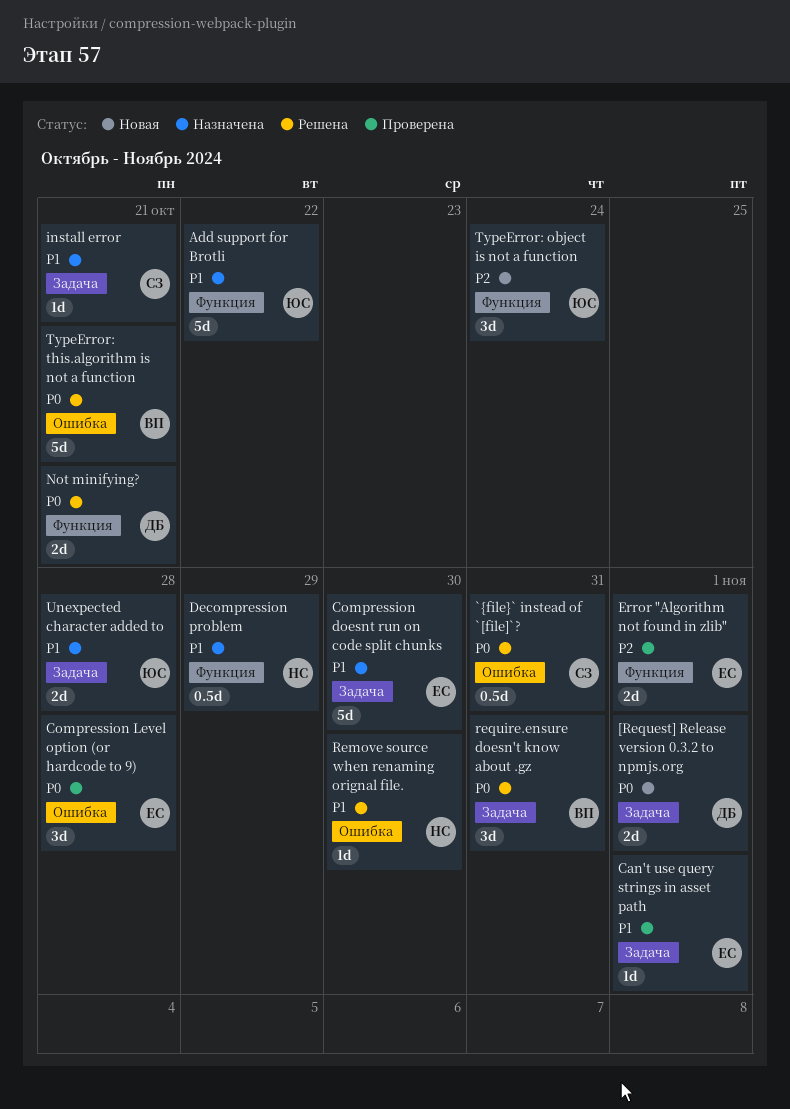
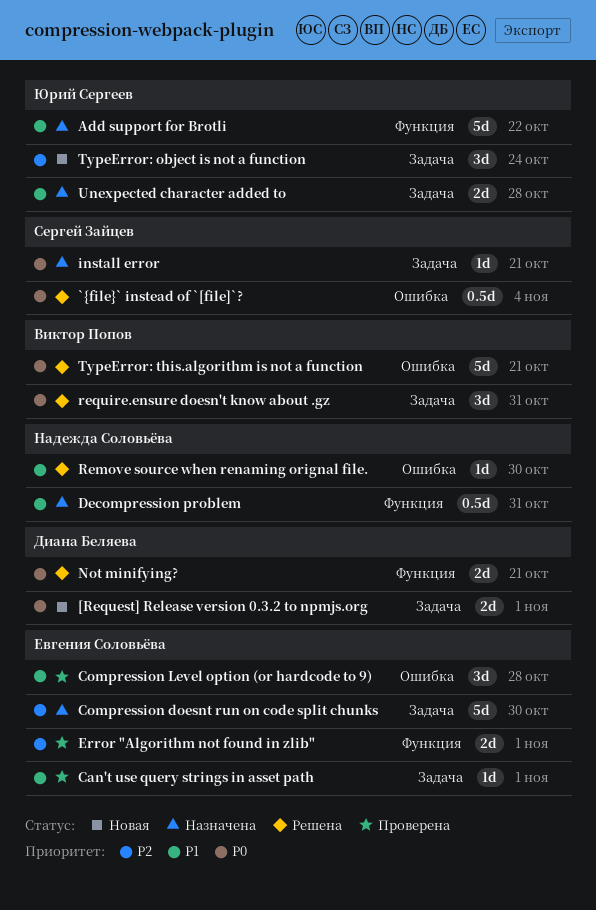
`{file}` instead of `[file]`?, due: Oct 31 -> Nov 4
Compression doesnt run on code split chunks, priority: P1 -> P2
Compression Level option (or hardcode to 9), priority: P0 -> P1
Decompression problem, due: Oct 29 -> Oct 31
install error, priority: P1 -> P0
TypeError: object is not a function, label: Функция -> Задача

